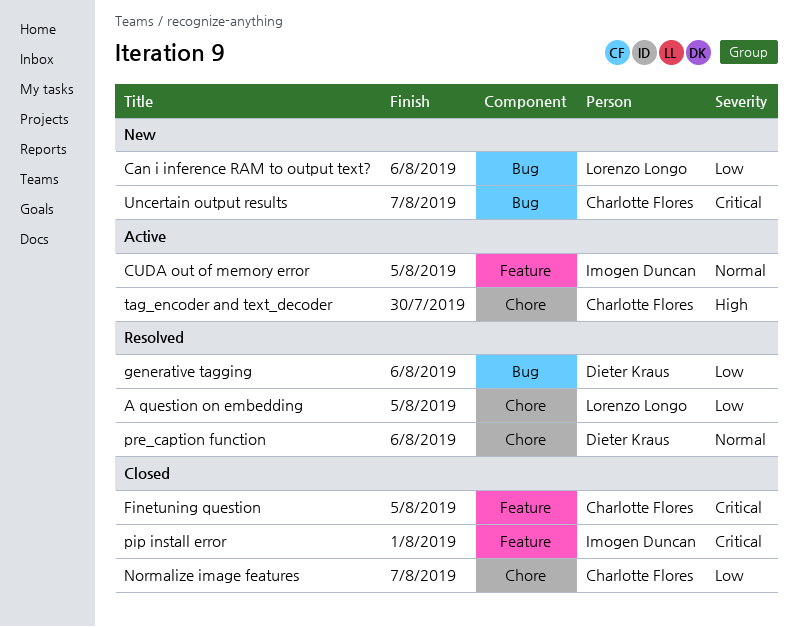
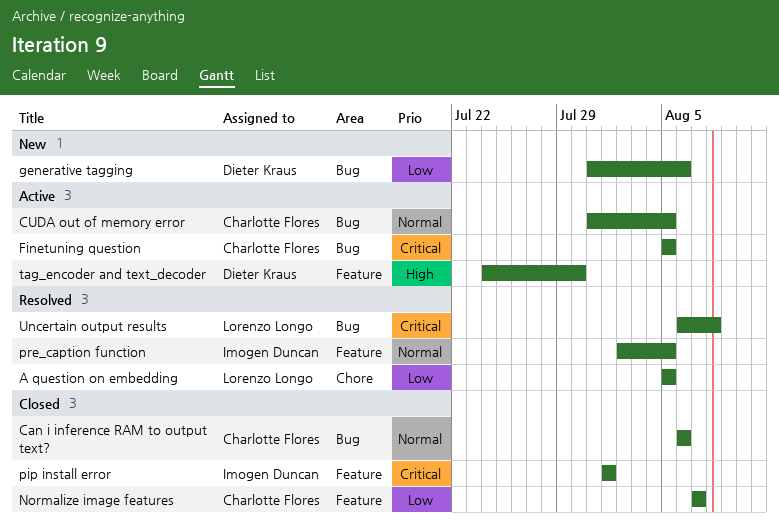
Can i inference RAM to output text?, status: New -> Closed
Can i inference RAM to output text?, owner: Lorenzo Longo -> Charlotte Flores
Can i inference RAM to output text?, priority: Low -> Normal
CUDA out of memory error, owner: Imogen Duncan -> Charlotte Flores
CUDA out of memory error, label: Feature -> Bug
Finetuning question, status: Closed -> Active
Finetuning question, label: Feature -> Bug
generative tagging, status: Resolved -> New
Normalize image features, label: Chore -> Feature
pre_caption function, owner: Dieter Kraus -> Imogen Duncan
pre_caption function, label: Chore -> Feature
pre_caption function, due: Aug 6 -> Aug 5
tag_encoder and text_decoder, owner: Charlotte Flores -> Dieter Kraus
tag_encoder and text_decoder, label: Chore -> Feature
Uncertain output results, status: New -> Resolved
Uncertain output results, owner: Charlotte Flores -> Lorenzo Longo
Uncertain output results, due: Aug 7 -> Aug 8

